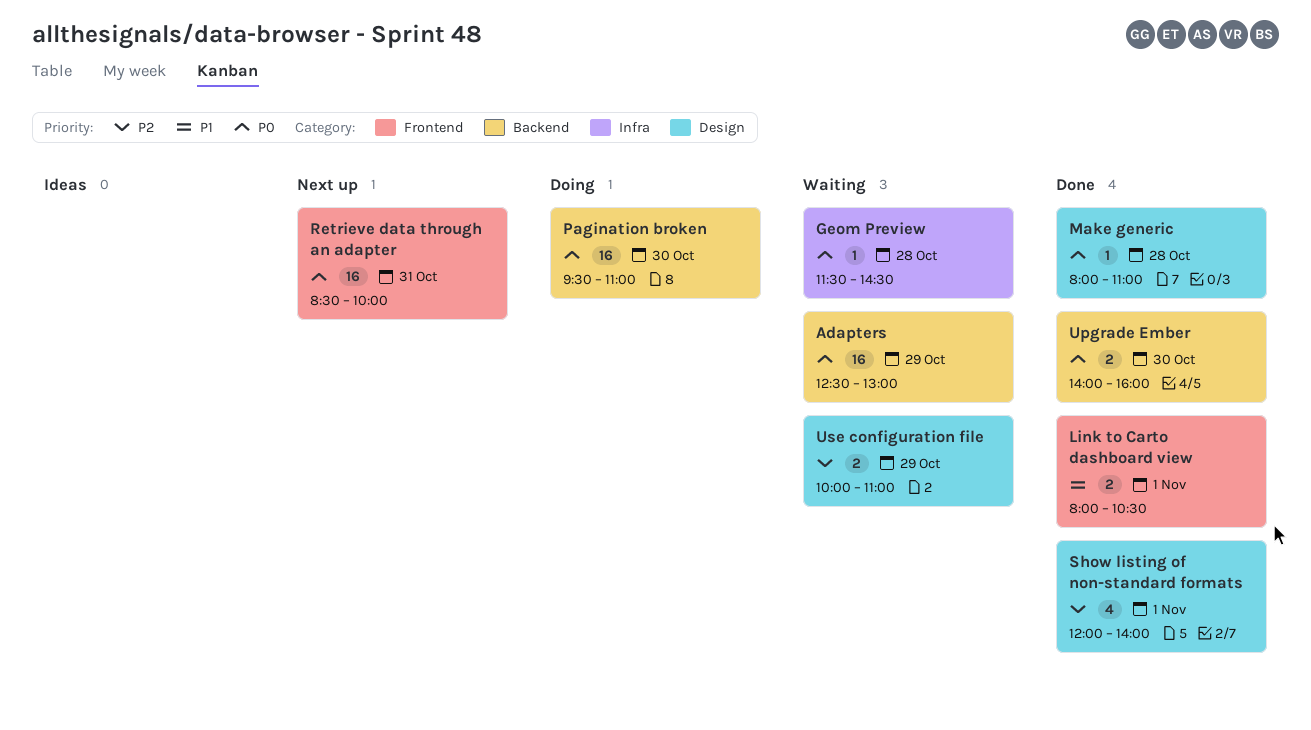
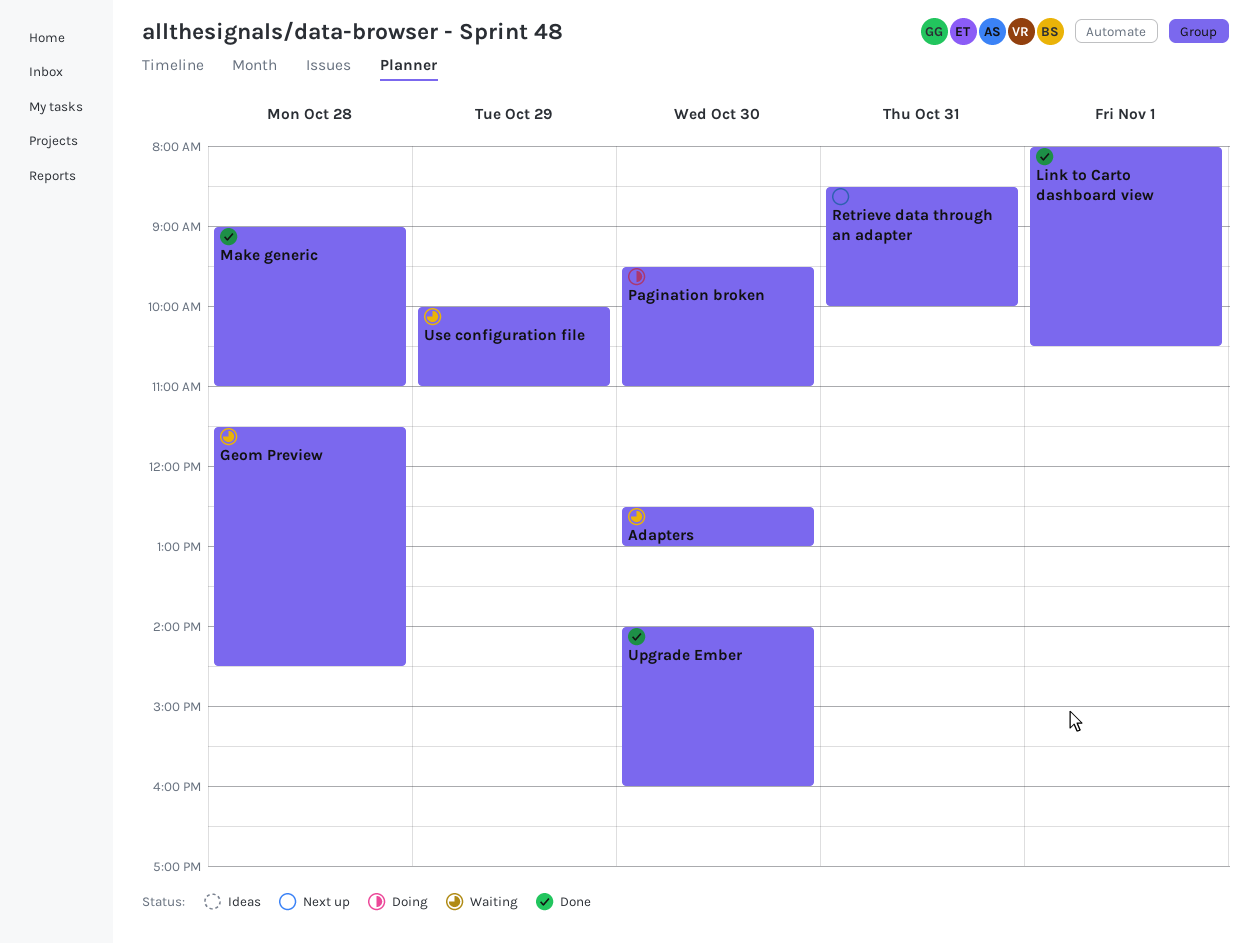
Adapters, day: Oct 29 -> Oct 30
Make generic, begins: 08:00 -> 09:00
Show listing of non-standard formats: present -> none

